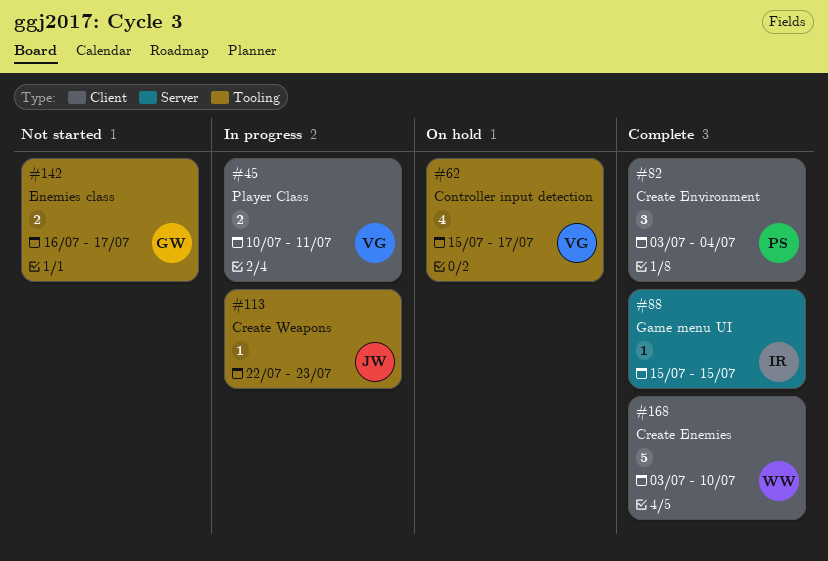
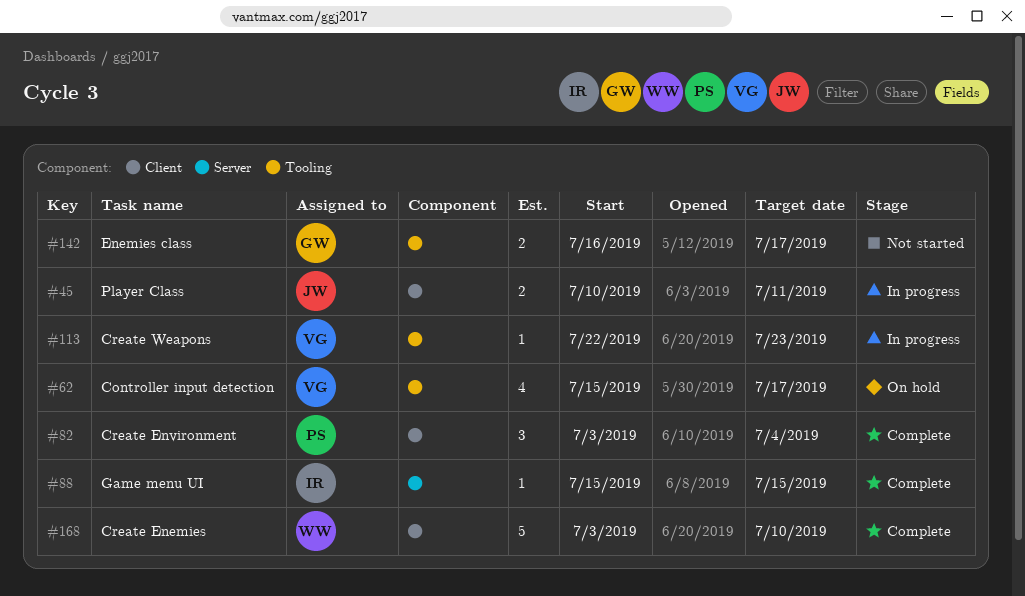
#45, owner: VG -> JW
#113, owner: JW -> VG

